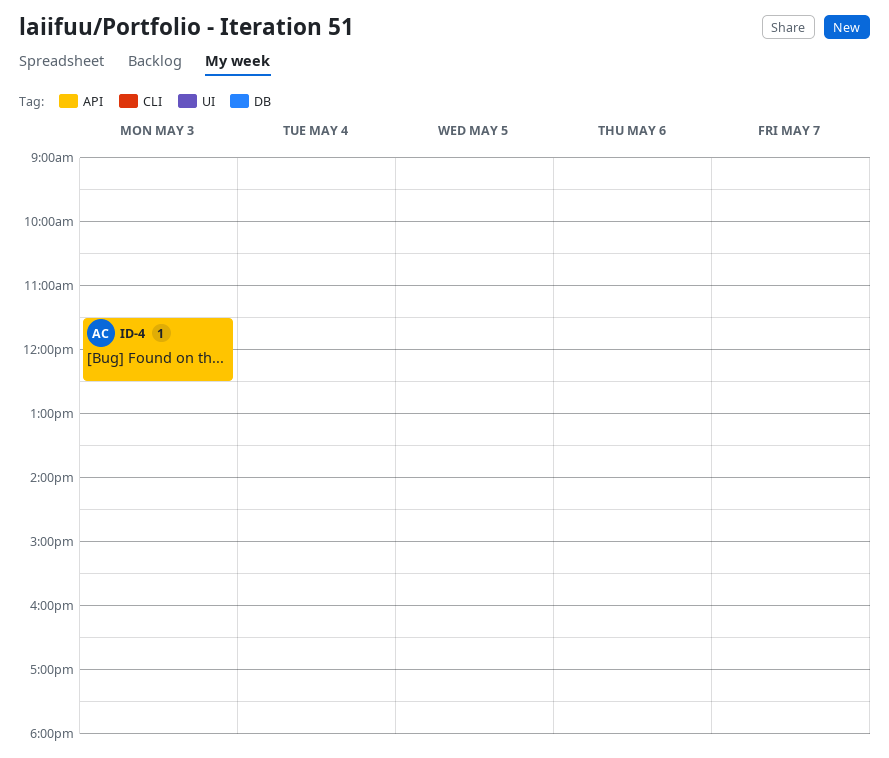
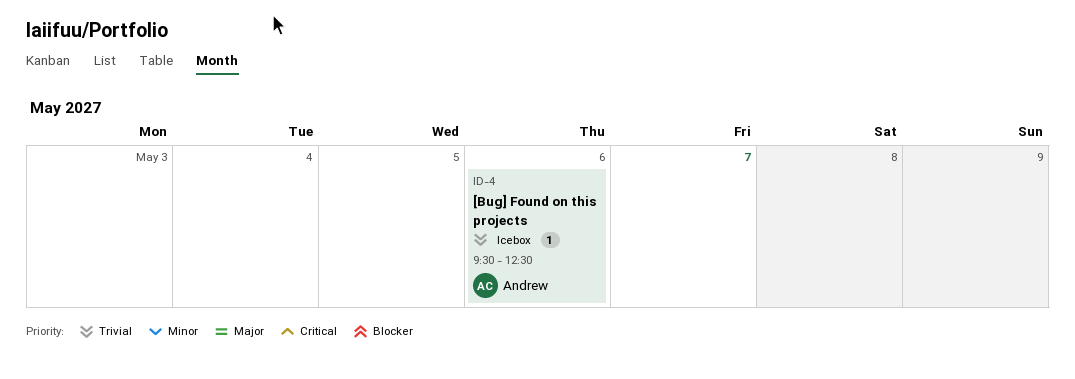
ID-4, day: May 3 -> May 6
ID-4, begins: 11:30 -> 09:30

